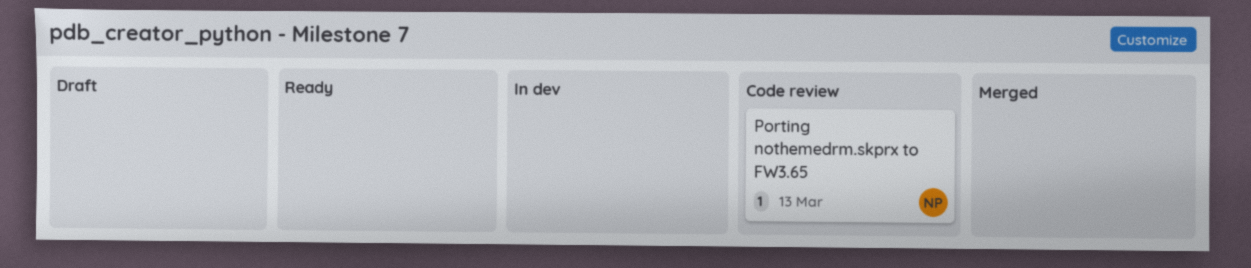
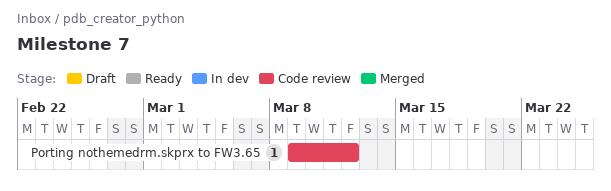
Porting nothemedrm.skprx to FW3.65, due: Mar 13 -> Mar 12

